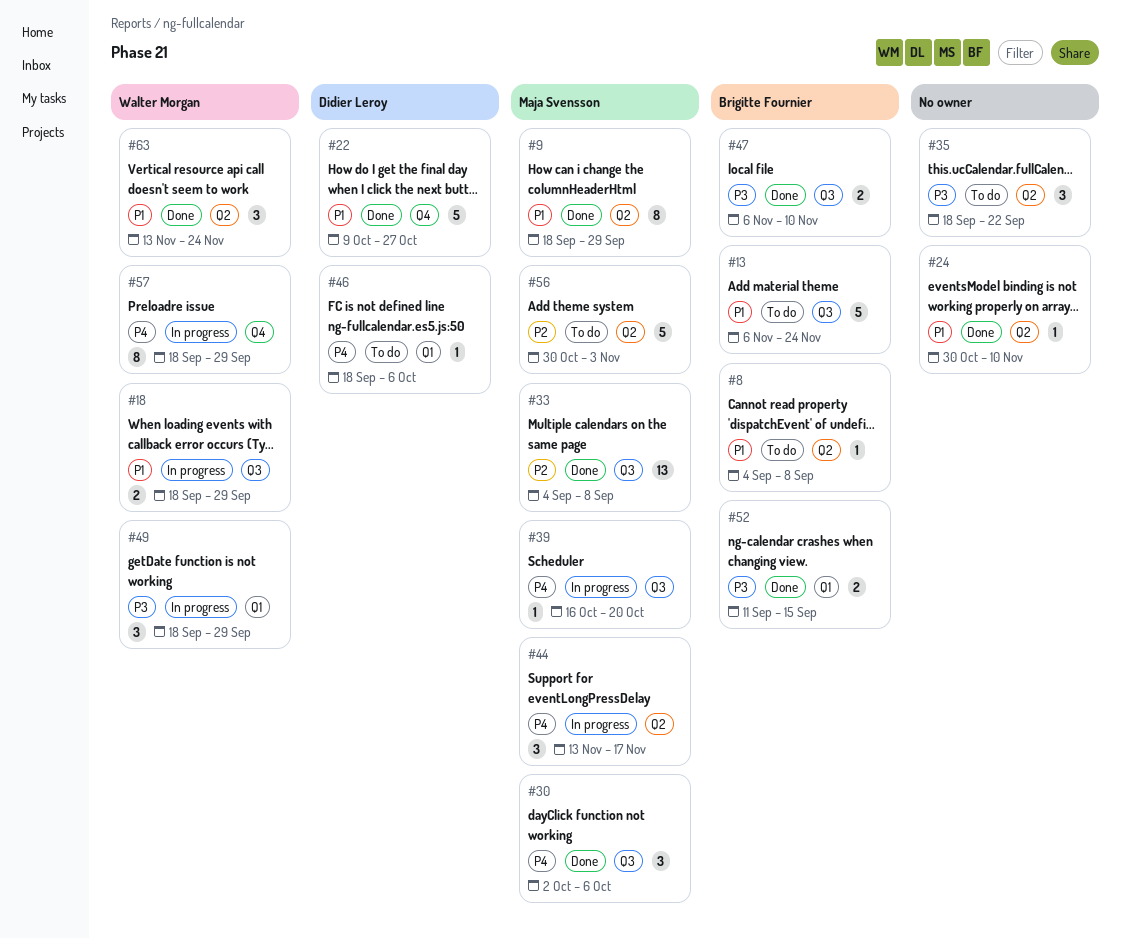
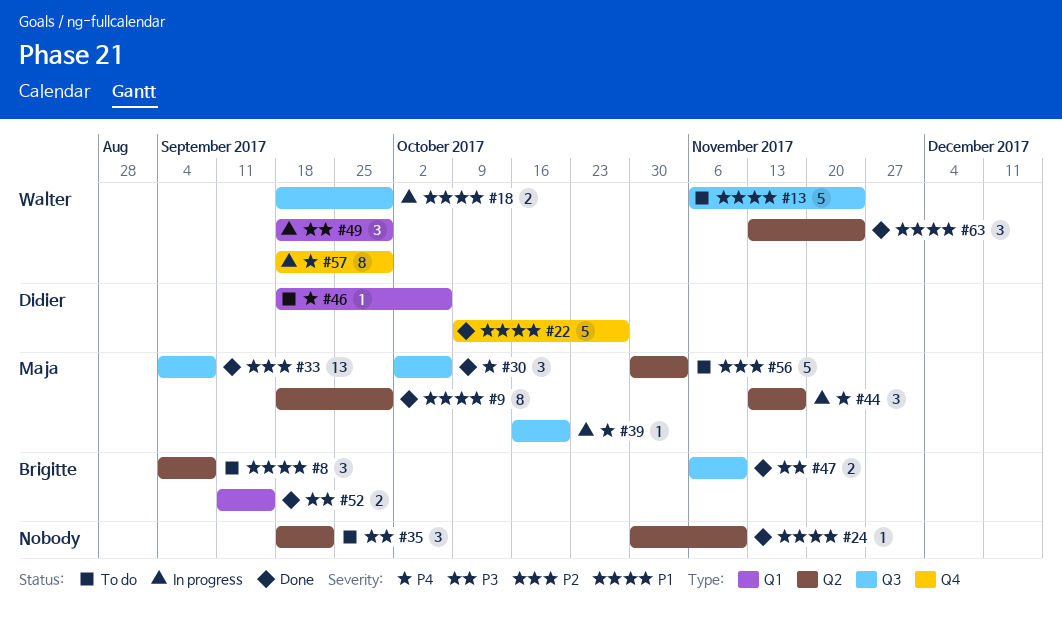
#8, estimate: 1 -> 3
#13, owner: Brigitte Fournier -> Walter Morgan

